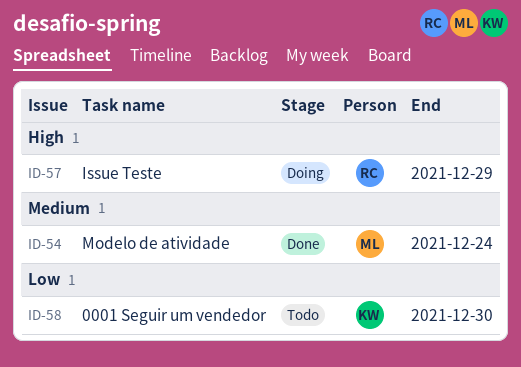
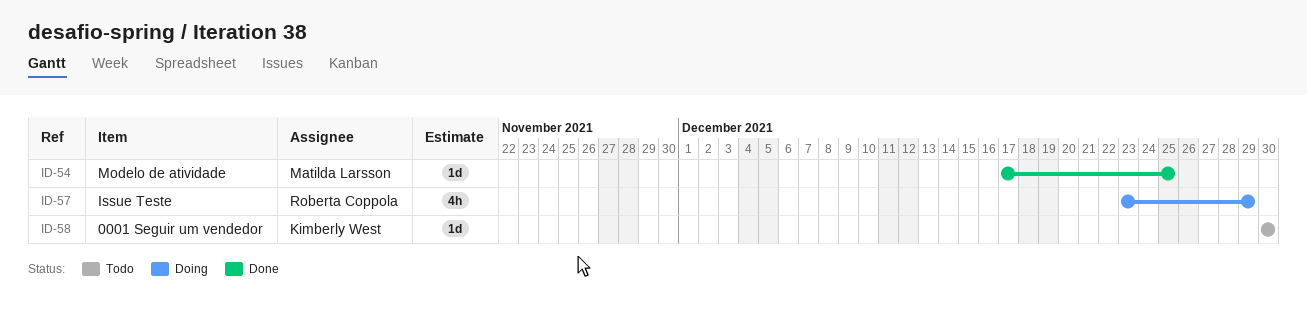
ID-54, due: Dec 24 -> Dec 25

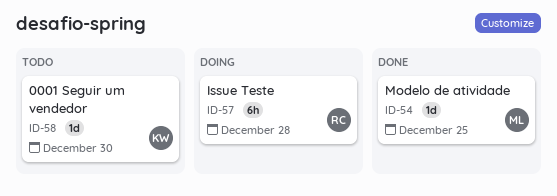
ID-57, estimate: 4h -> 6h
ID-57, due: Dec 29 -> Dec 28

